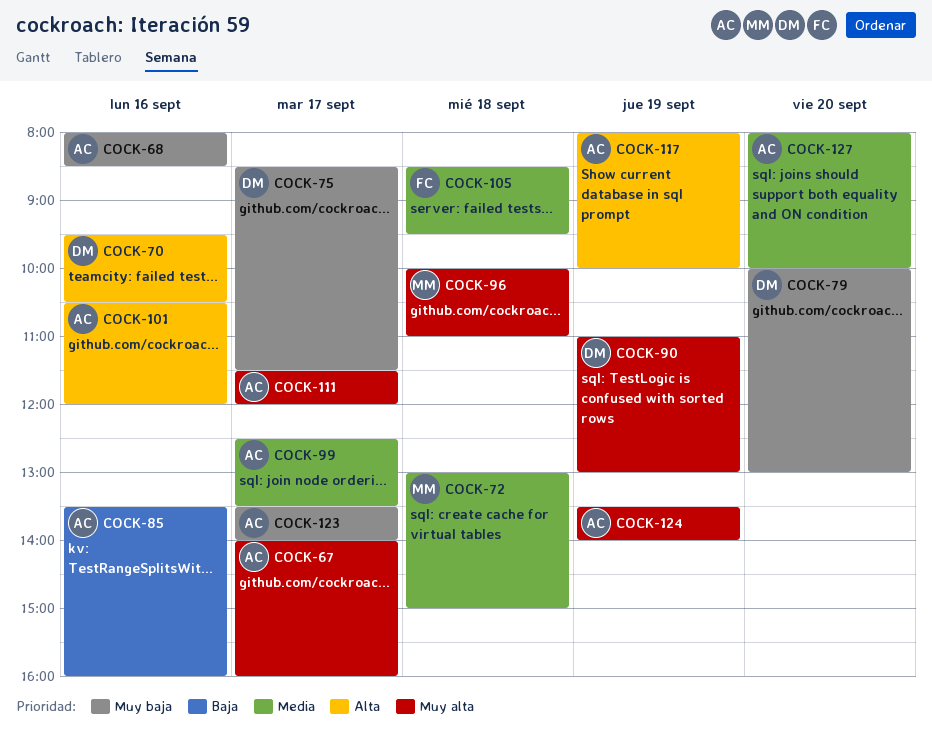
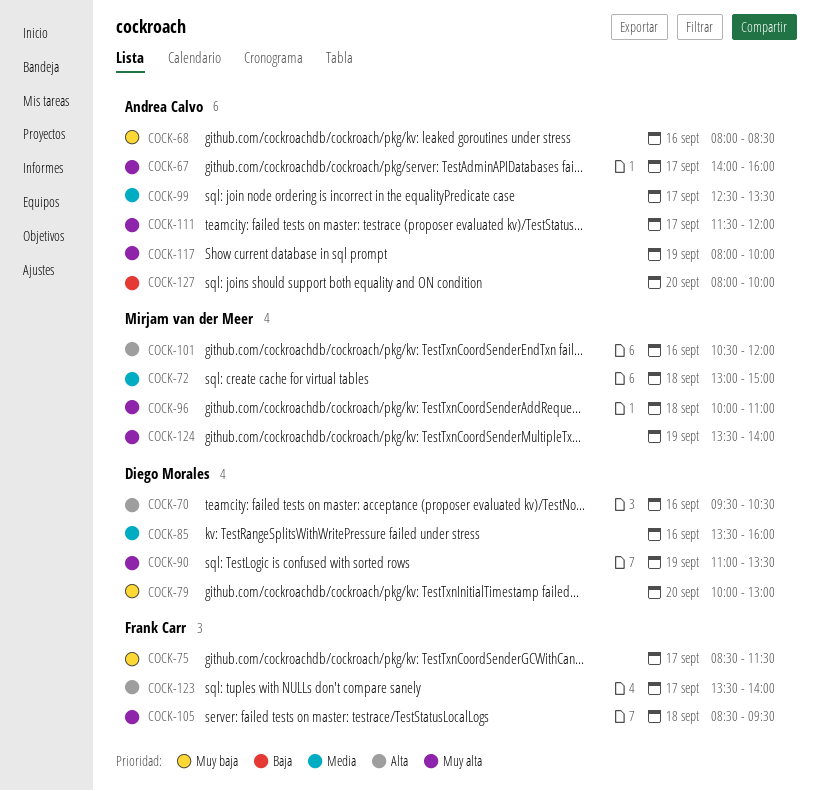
COCK-75, owner: Diego Morales -> Frank Carr
COCK-85, owner: Andrea Calvo -> Diego Morales
COCK-85, priority: Baja -> Media
COCK-90, ends: 13:00 -> 13:30
COCK-101, owner: Andrea Calvo -> Mirjam van der Meer
COCK-105, priority: Media -> Muy alta
COCK-117, priority: Alta -> Muy alta
COCK-123, owner: Andrea Calvo -> Frank Carr
COCK-123, priority: Muy baja -> Alta
COCK-124, owner: Andrea Calvo -> Mirjam van der Meer
COCK-127, priority: Media -> Baja

